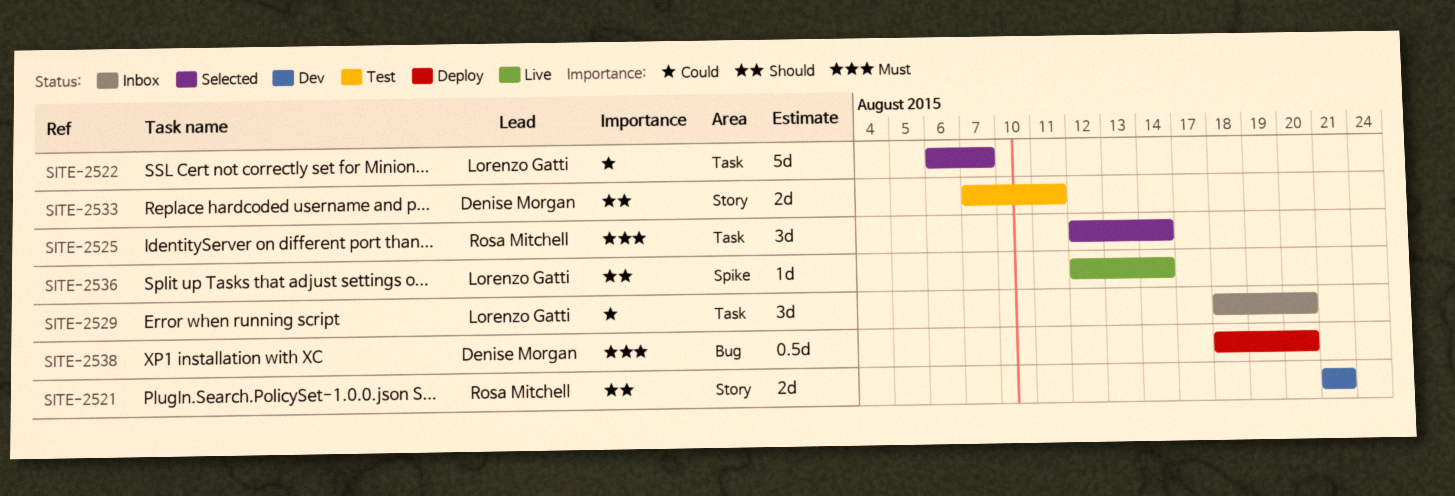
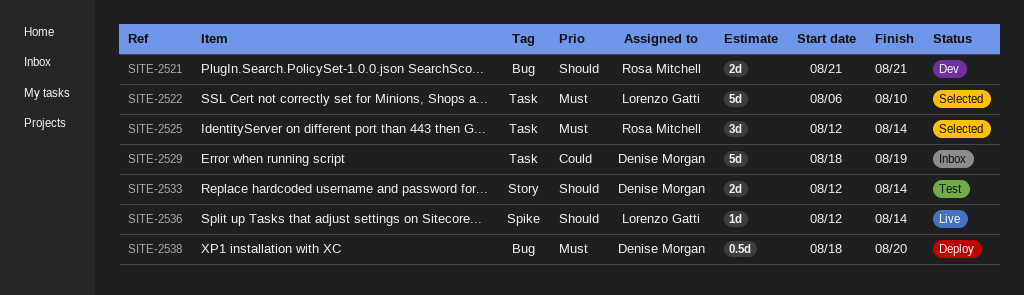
SITE-2521, label: Story -> Bug
SITE-2522, priority: Could -> Must
SITE-2522, due: Aug 7 -> Aug 10
SITE-2529, owner: Lorenzo Gatti -> Denise Morgan
SITE-2529, estimate: 3d -> 5d
SITE-2529, due: Aug 20 -> Aug 19
SITE-2533, start: Aug 7 -> Aug 12
SITE-2533, due: Aug 11 -> Aug 14

